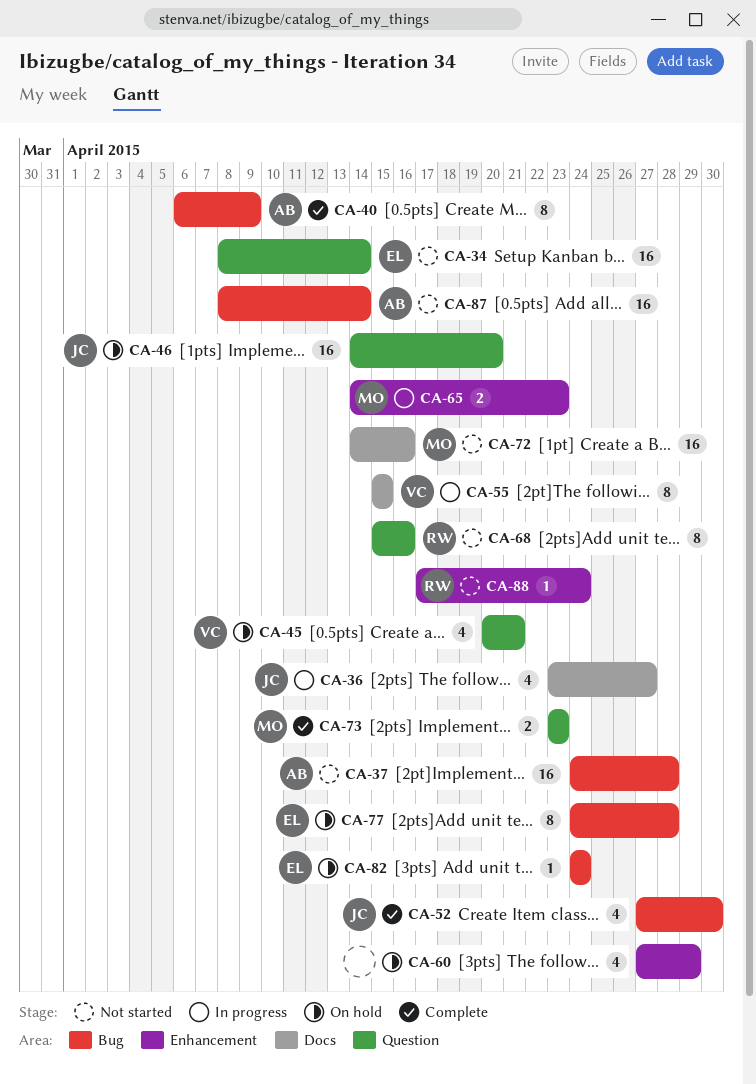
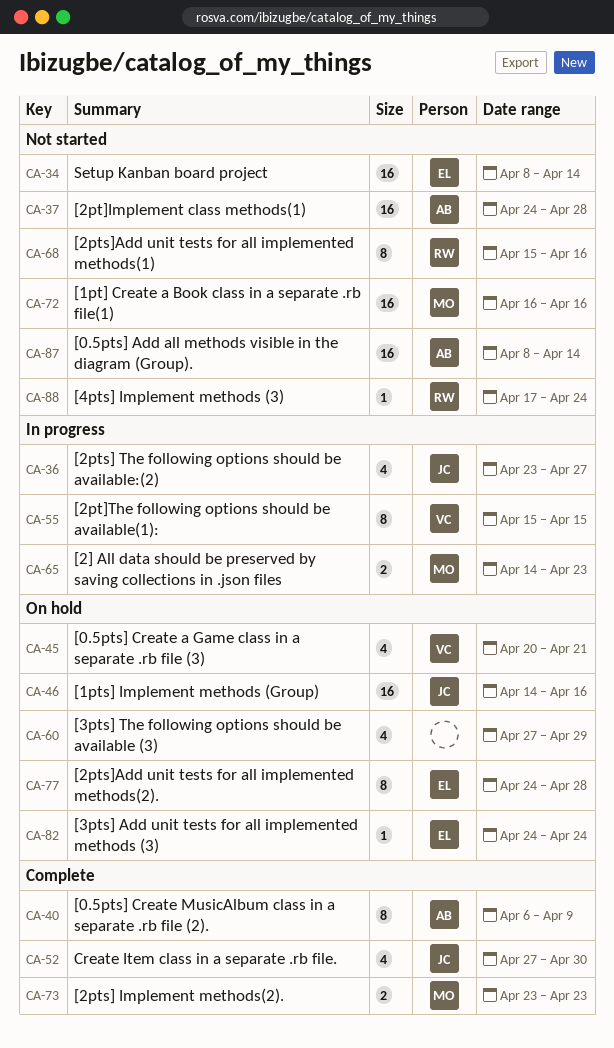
CA-46, due: Apr 20 -> Apr 16
CA-72, start: Apr 14 -> Apr 16

